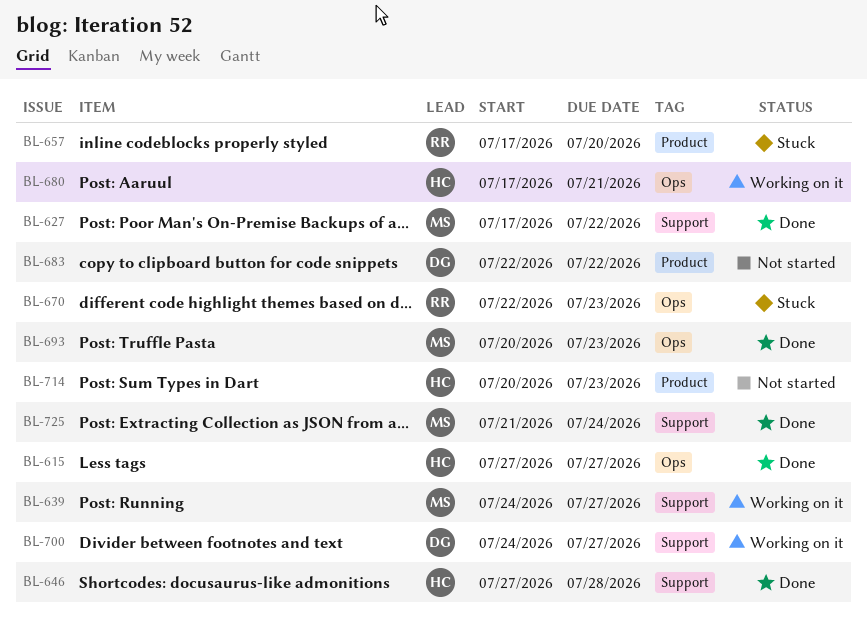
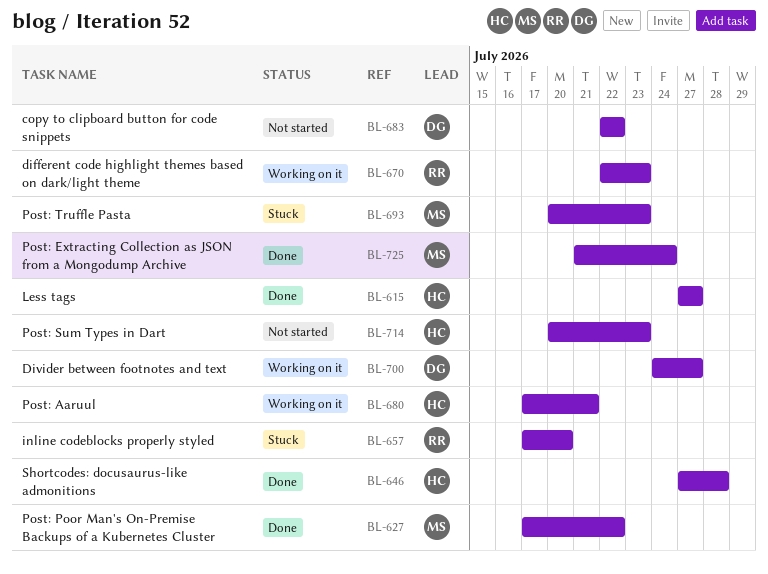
BL-639: present -> none
BL-670, status: Stuck -> Working on it
BL-693, status: Done -> Stuck

